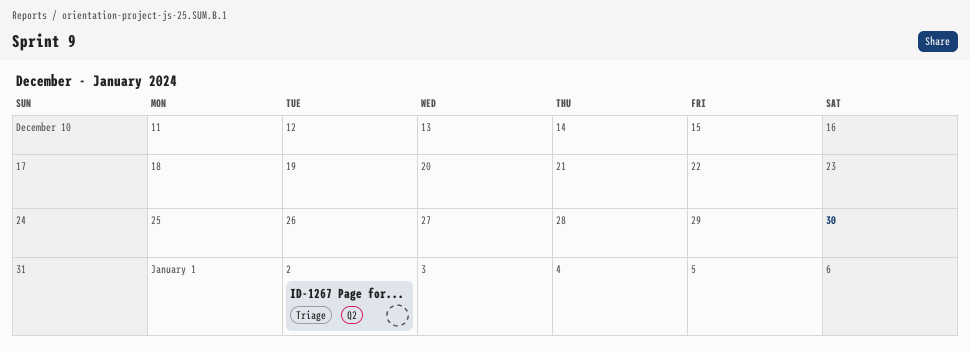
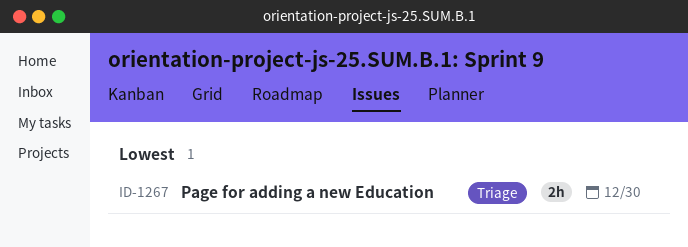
ID-1267, due: Jan 2 -> Dec 30

